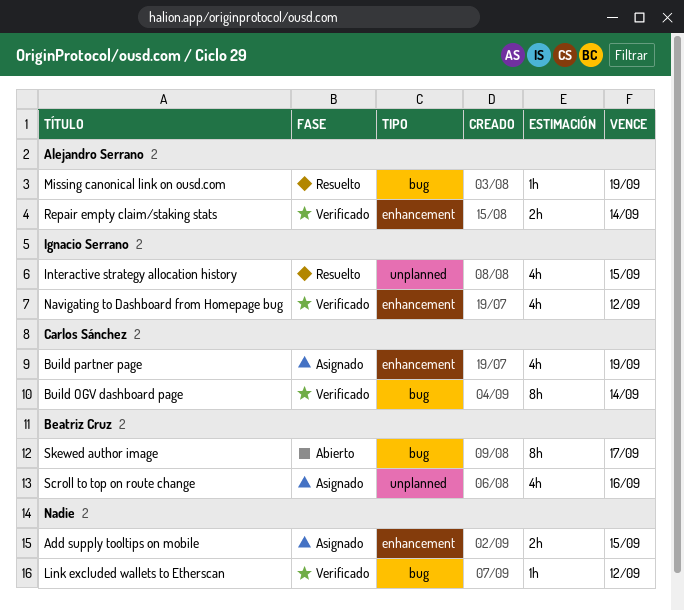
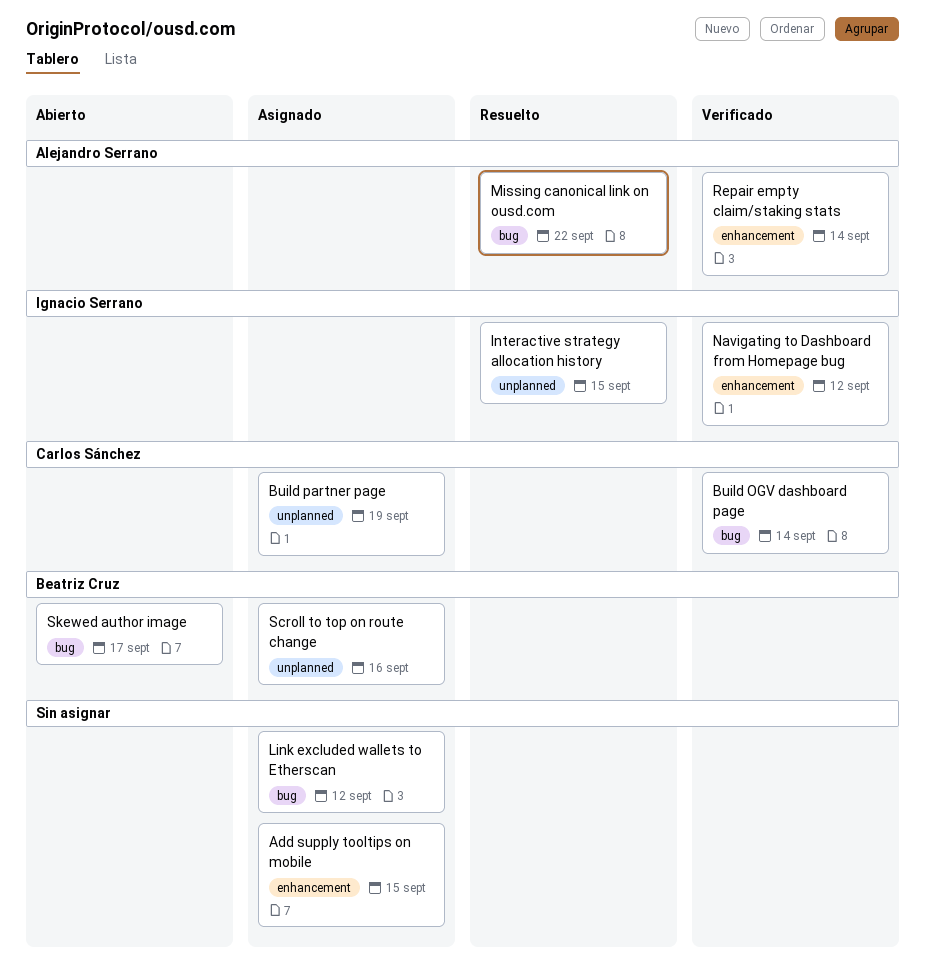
Build partner page, label: enhancement -> unplanned
Link excluded wallets to Etherscan, status: Verificado -> Asignado
Missing canonical link on ousd.com, due: Sep 19 -> Sep 22

